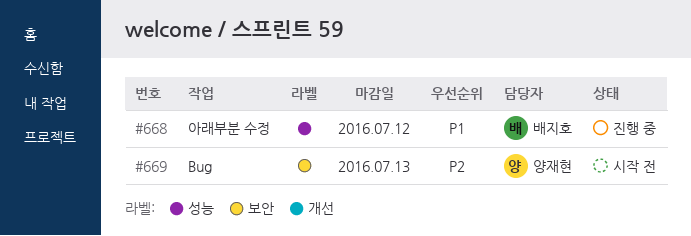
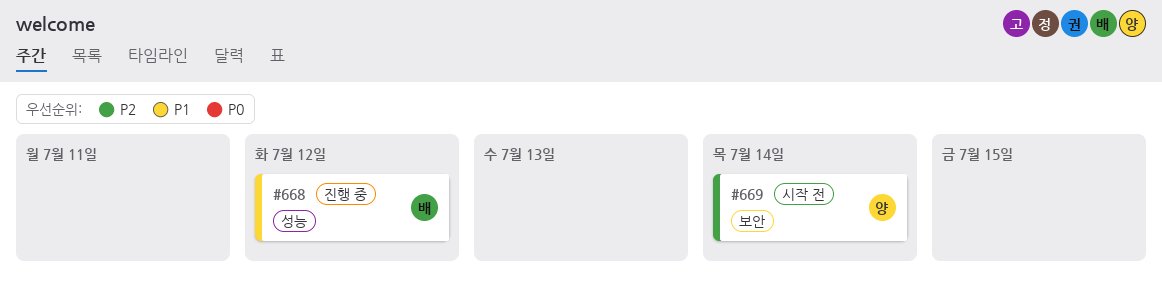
#669, due: Jul 13 -> Jul 14

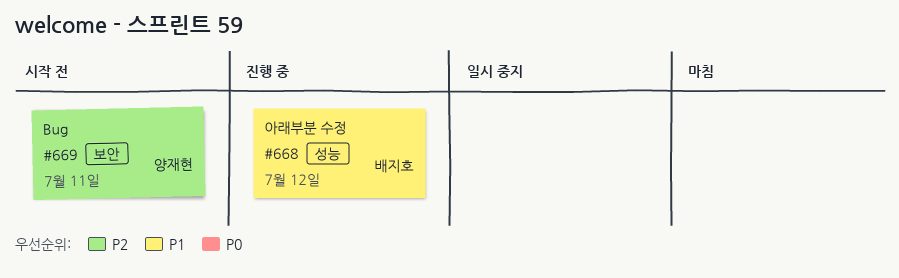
#669, due: Jul 14 -> Jul 11

